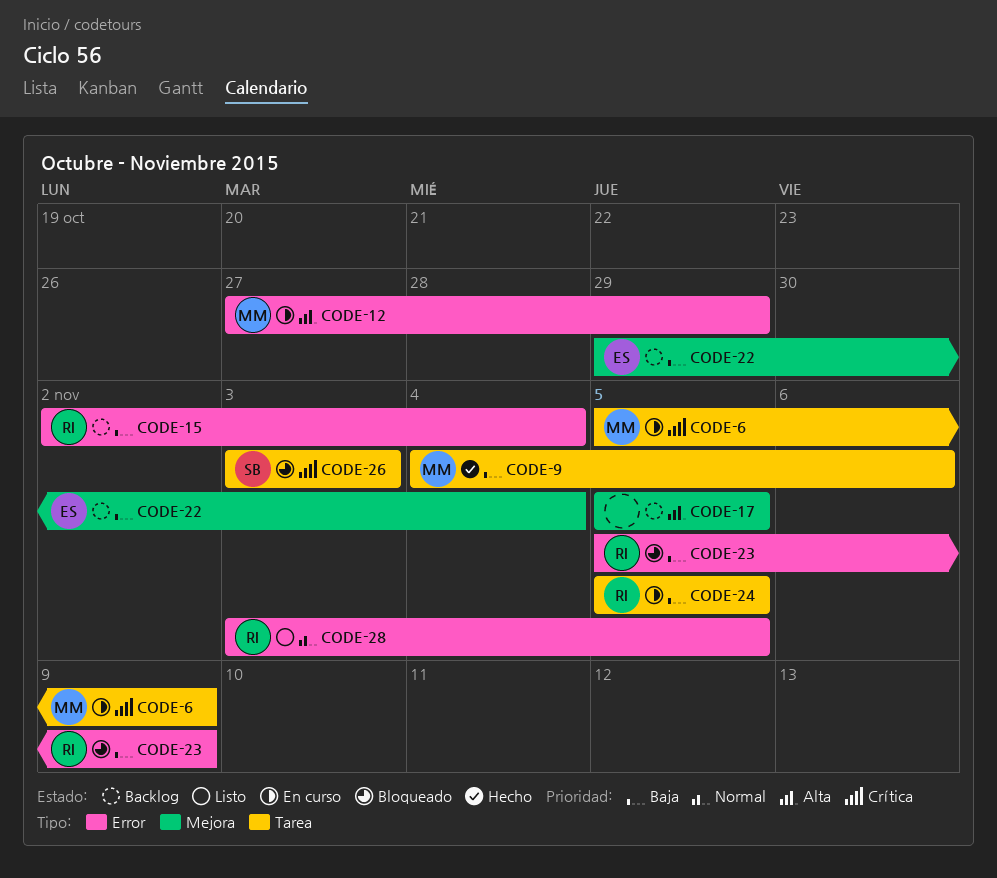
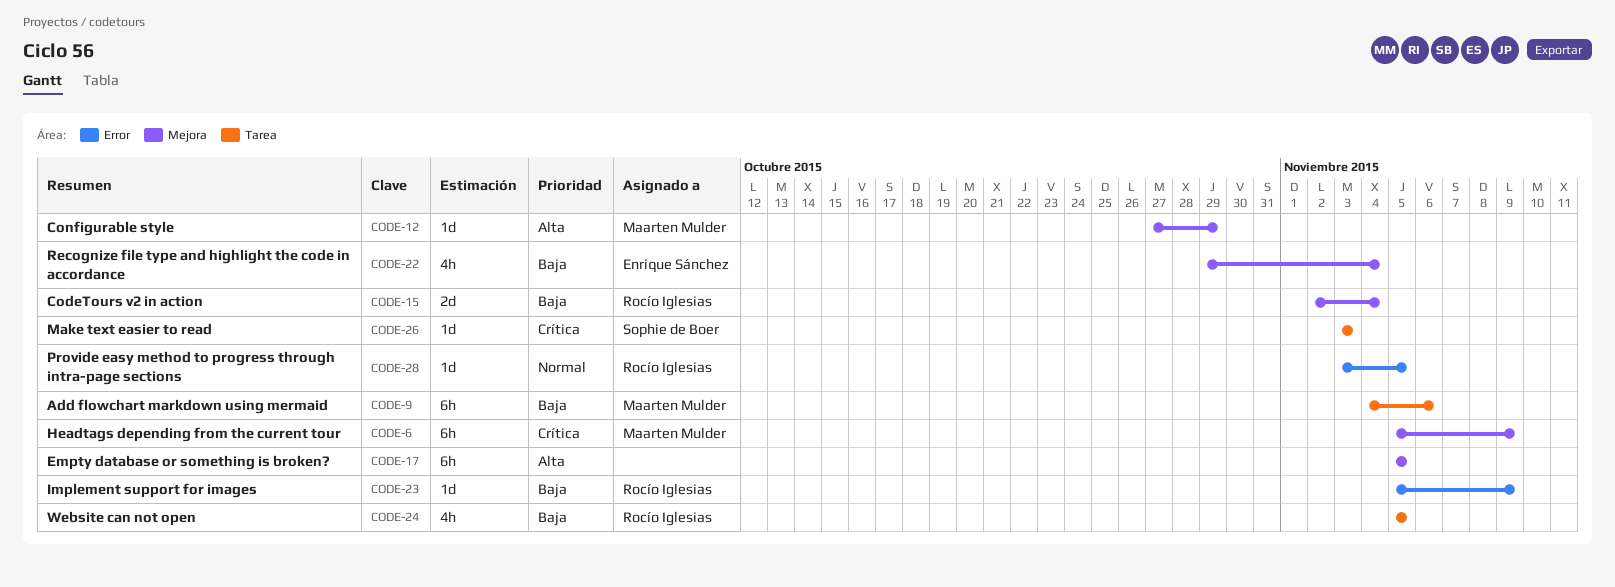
CODE-6, label: Tarea -> Mejora
CODE-12, label: Error -> Mejora
CODE-15, label: Error -> Mejora

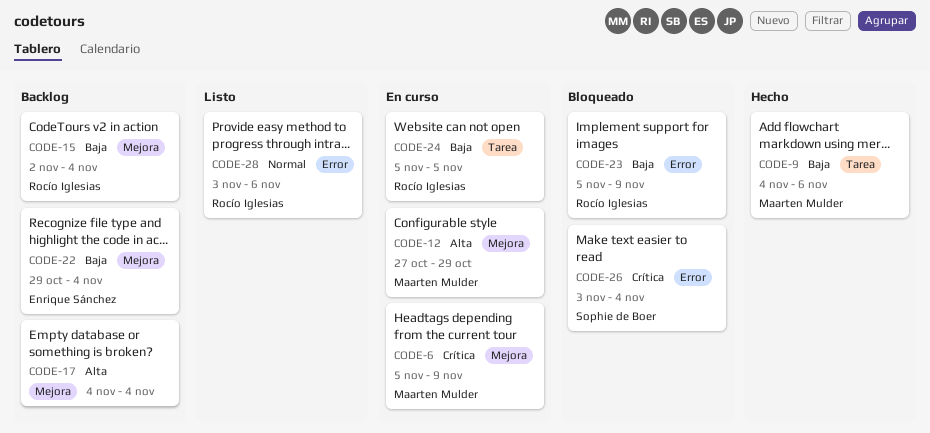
CODE-17, start: Nov 5 -> Nov 4
CODE-17, due: Nov 5 -> Nov 4
CODE-26, label: Tarea -> Error
CODE-26, due: Nov 3 -> Nov 4
CODE-28, due: Nov 5 -> Nov 6

